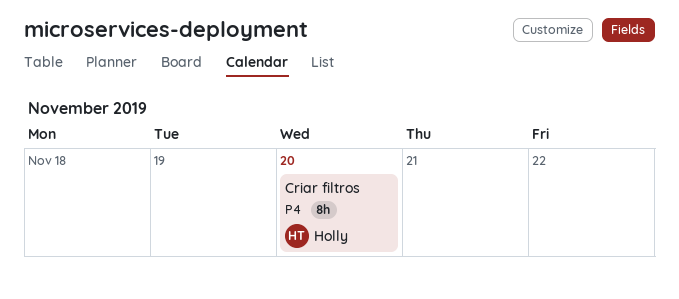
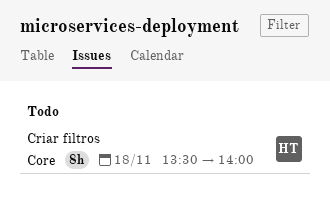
Criar filtros, day: Nov 20 -> Nov 18

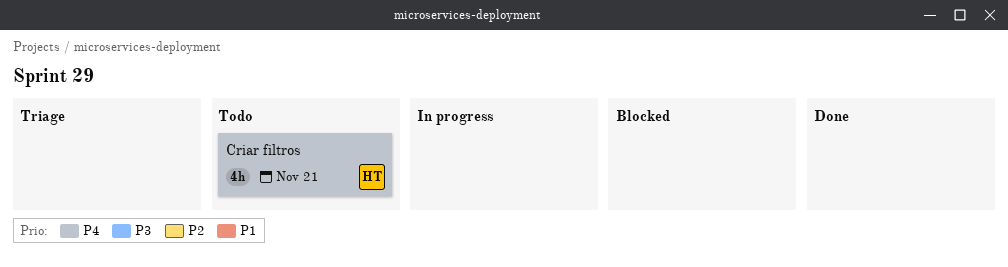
Criar filtros, estimate: 8h -> 4h
Criar filtros, day: Nov 18 -> Nov 21

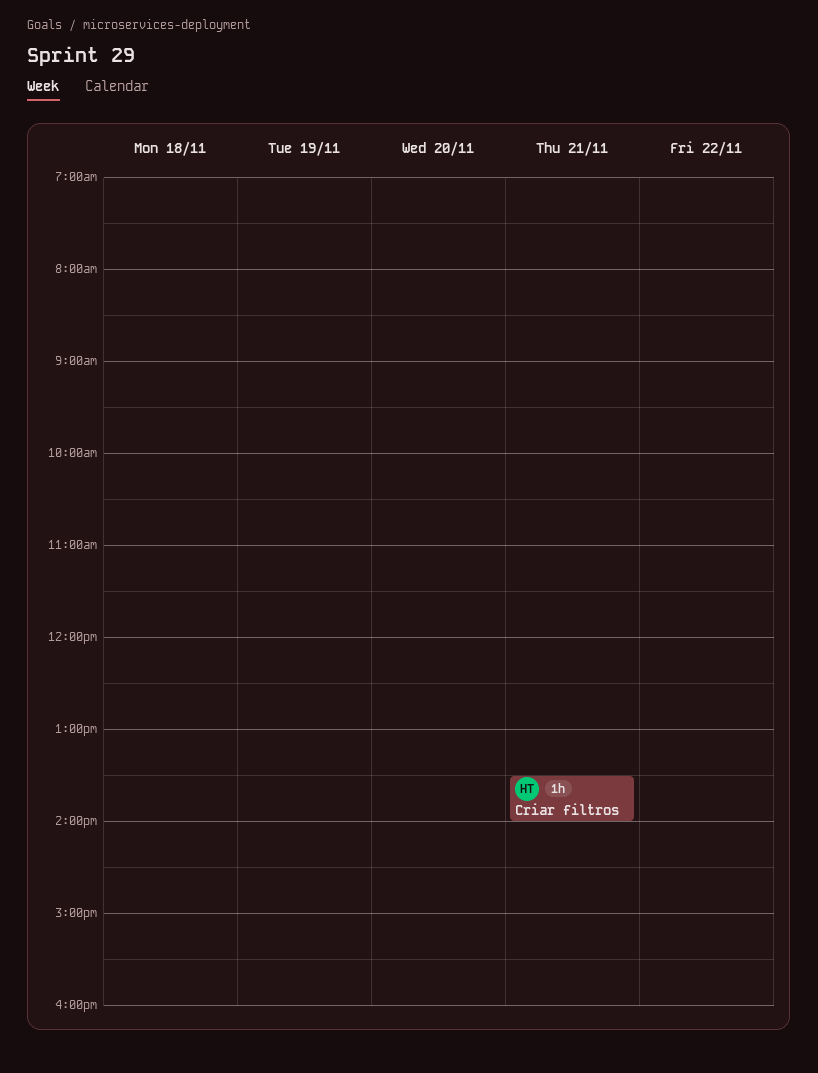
Criar filtros, estimate: 4h -> 1h

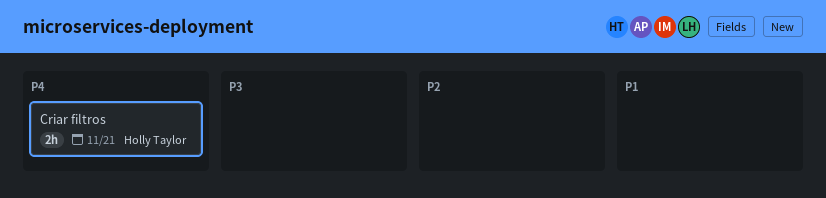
Criar filtros, estimate: 1h -> 2h

